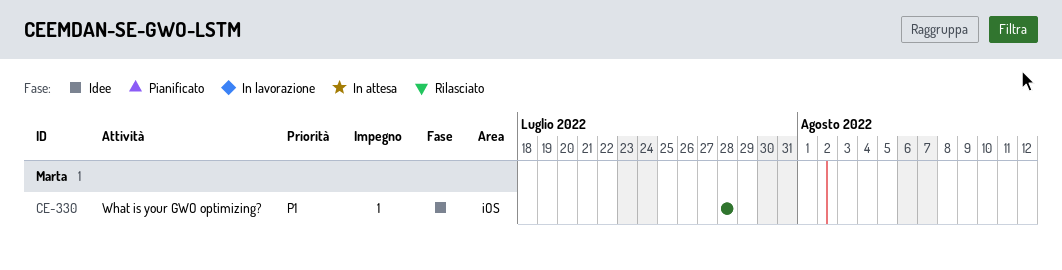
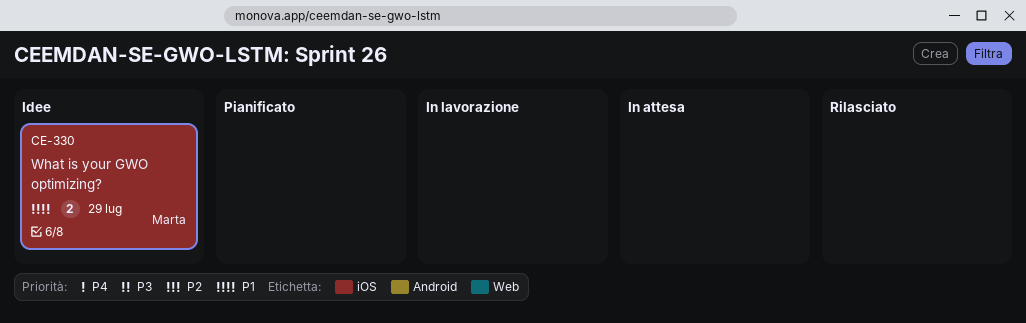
CE-330, estimate: 1 -> 2
CE-330, due: Jul 28 -> Jul 29

